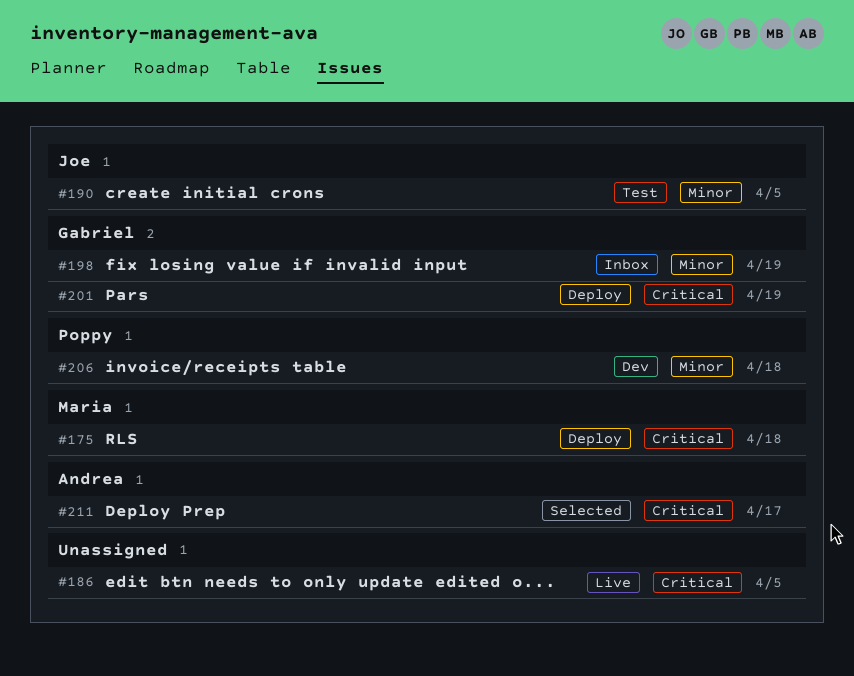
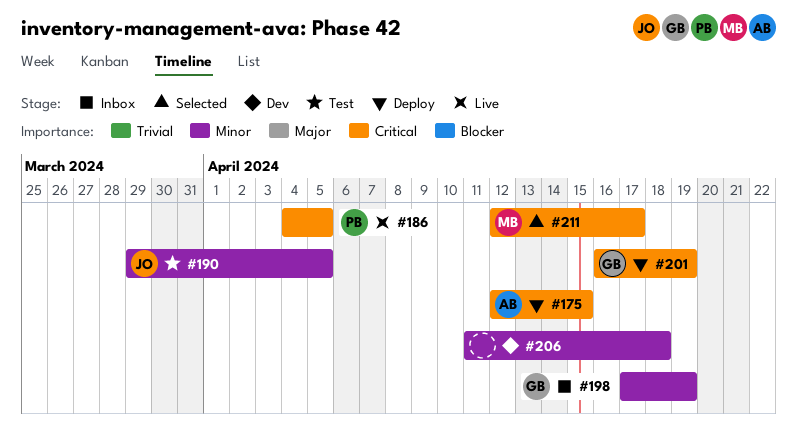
#175, owner: Maria -> Andrea
#175, due: Apr 18 -> Apr 15
#186, owner: none -> Poppy
#206, owner: Poppy -> none
#211, owner: Andrea -> Maria

